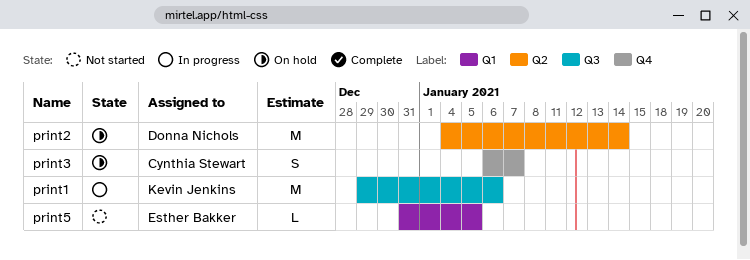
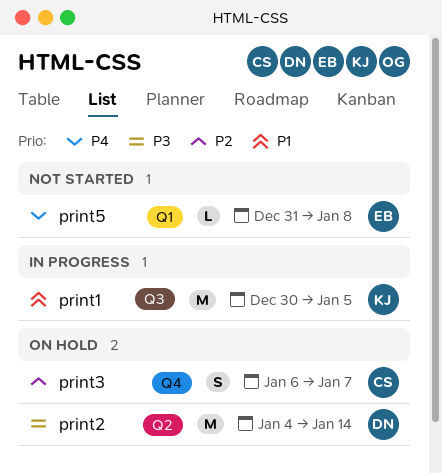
print1, start: Dec 29 -> Dec 30
print1, due: Jan 6 -> Jan 5
print5, due: Jan 5 -> Jan 8

